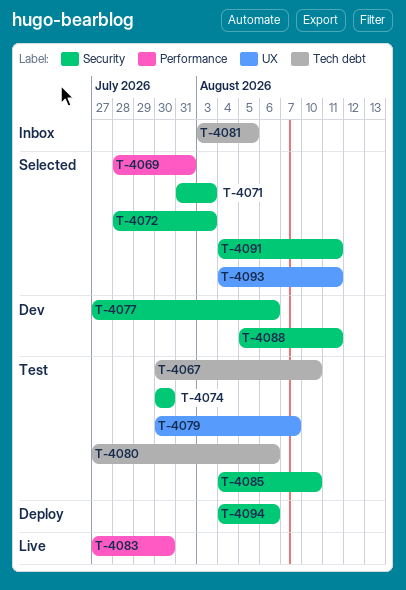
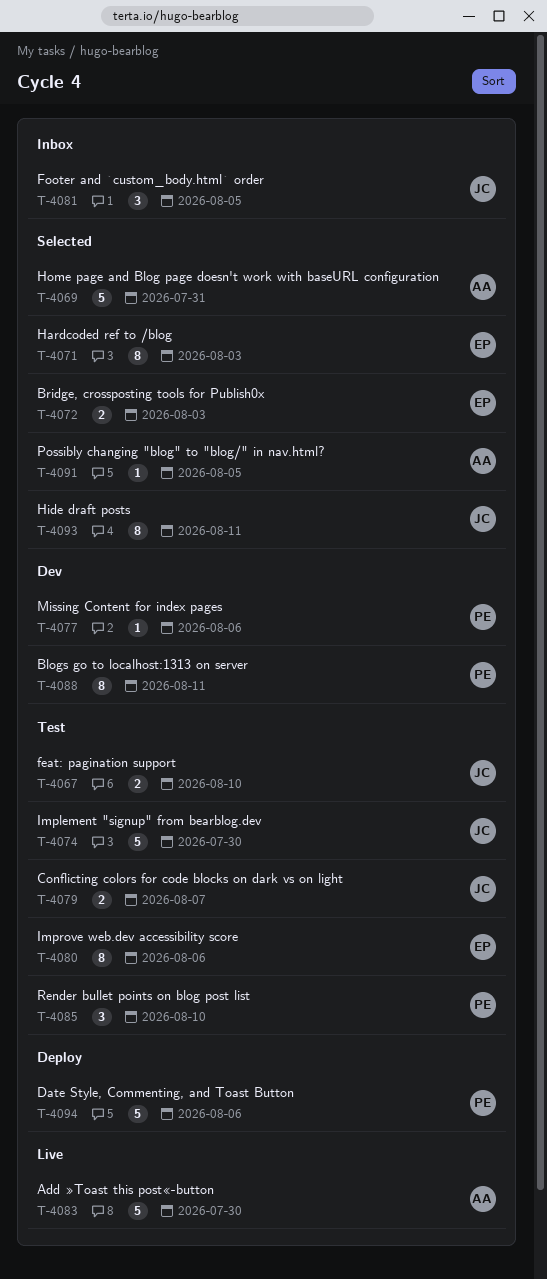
T-4091, due: Aug 11 -> Aug 5

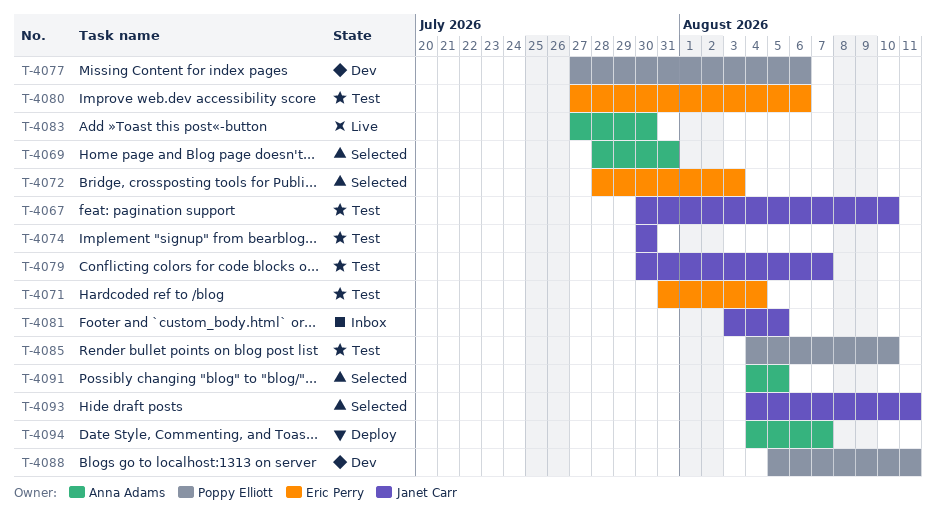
T-4071, status: Selected -> Test
T-4071, due: Aug 3 -> Aug 4
T-4094, owner: Poppy Elliott -> Anna Adams
T-4094, due: Aug 6 -> Aug 7

